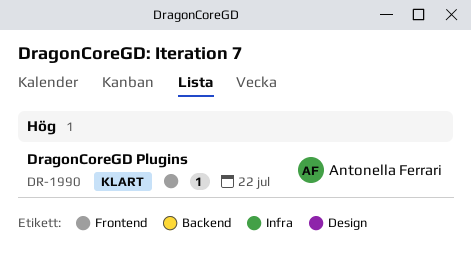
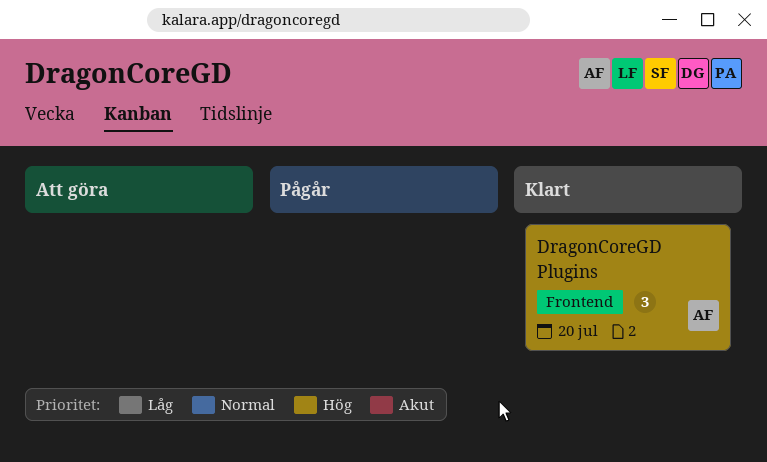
DragonCoreGD Plugins, estimate: 1 -> 3
DragonCoreGD Plugins, due: Jul 22 -> Jul 20

